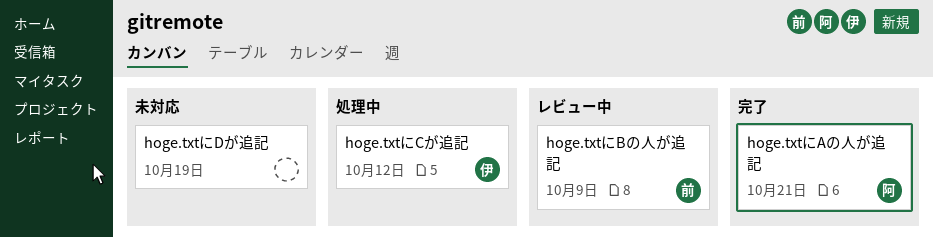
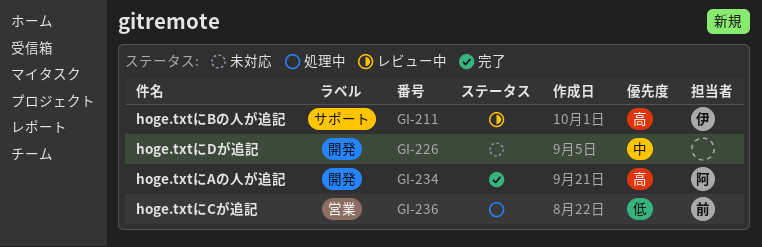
hoge.txtにBの人が追記, owner: 前 -> 伊
hoge.txtにCが追記, owner: 伊 -> 前

